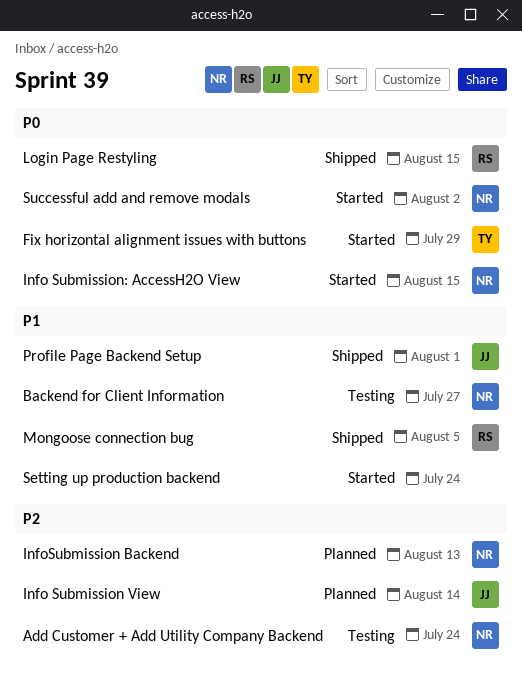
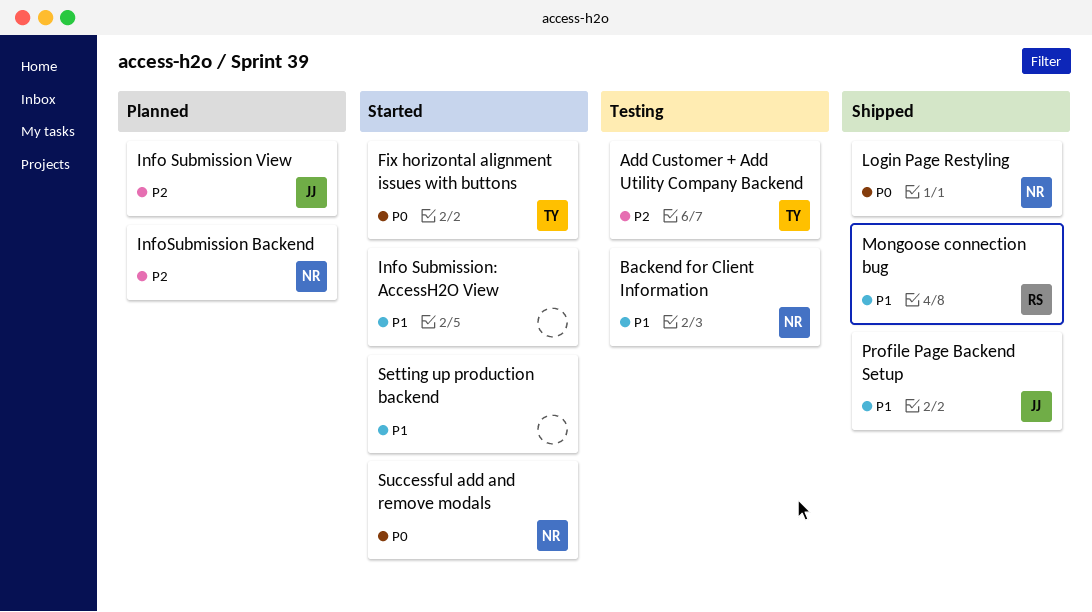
Add Customer + Add Utility Company Backend, owner: NR -> TY
Info Submission: AccessH2O View, owner: NR -> none
Info Submission: AccessH2O View, priority: P0 -> P1
Login Page Restyling, owner: RS -> NR

